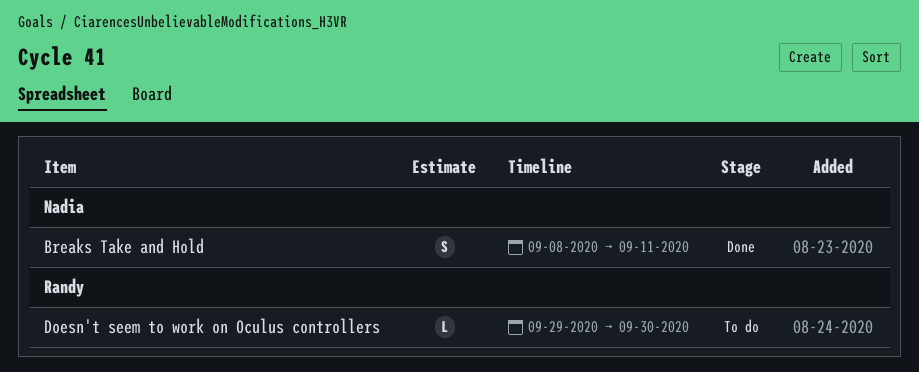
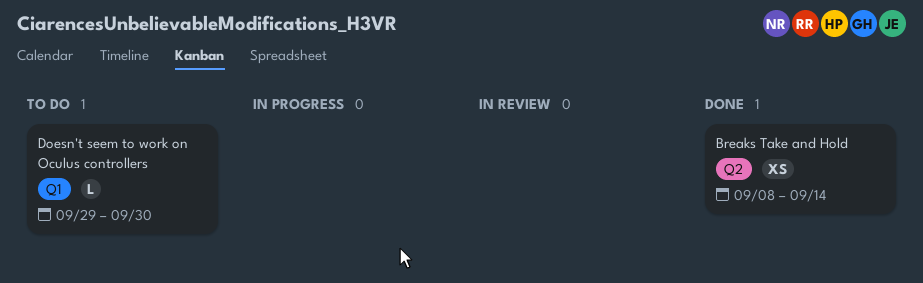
Breaks Take and Hold, estimate: S -> XS
Breaks Take and Hold, due: Sep 11 -> Sep 14

